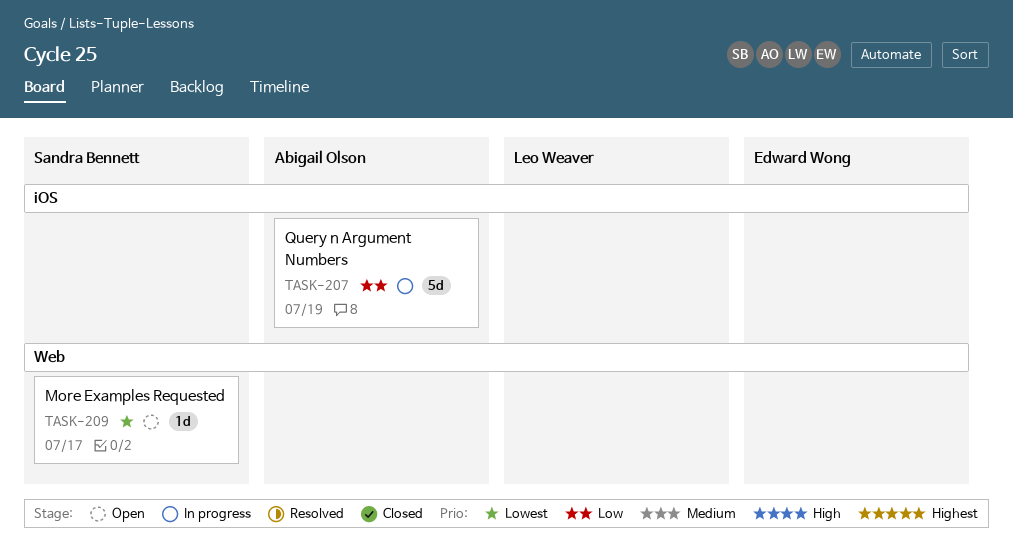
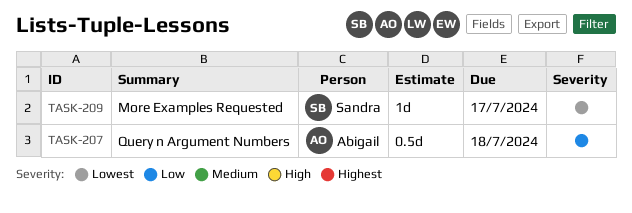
TASK-207, estimate: 5d -> 0.5d
TASK-207, due: Jul 19 -> Jul 18

